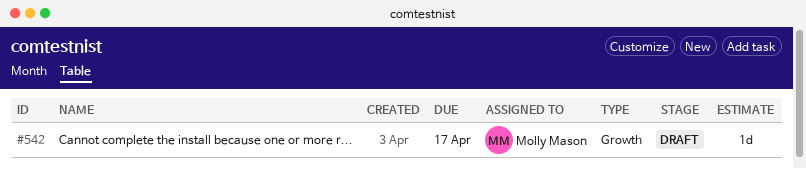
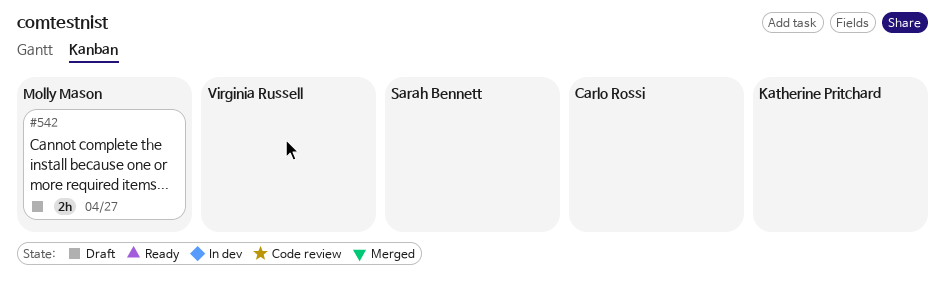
#542, estimate: 1d -> 2h
#542, due: Apr 17 -> Apr 27

